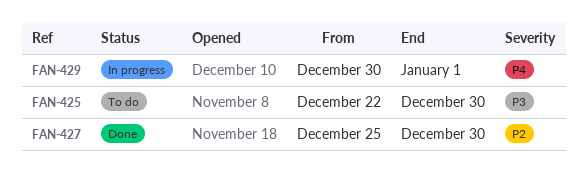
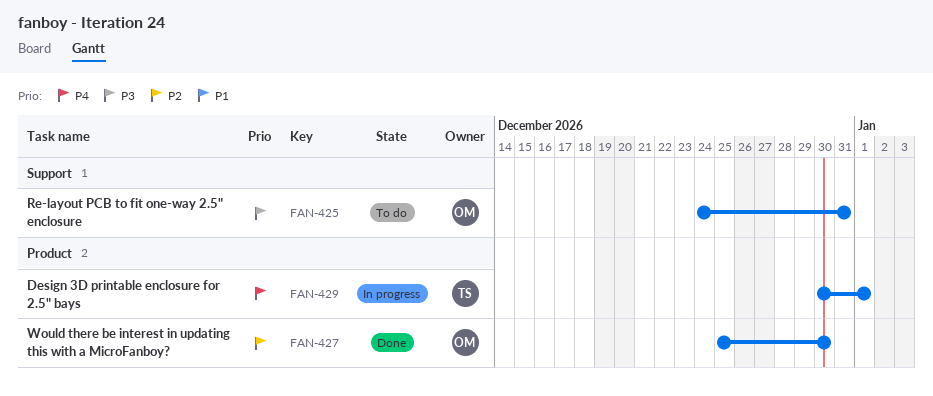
FAN-425, start: Dec 22 -> Dec 24
FAN-425, due: Dec 30 -> Dec 31

